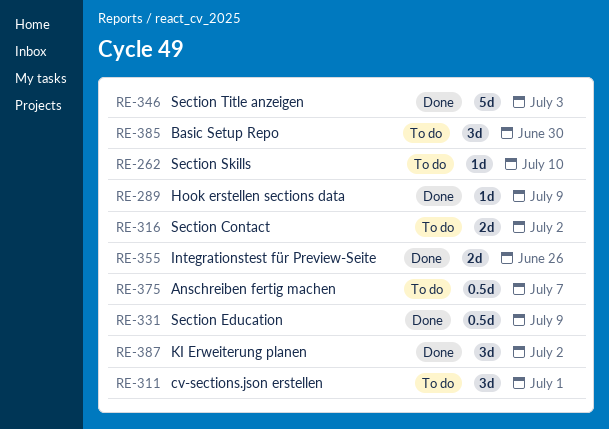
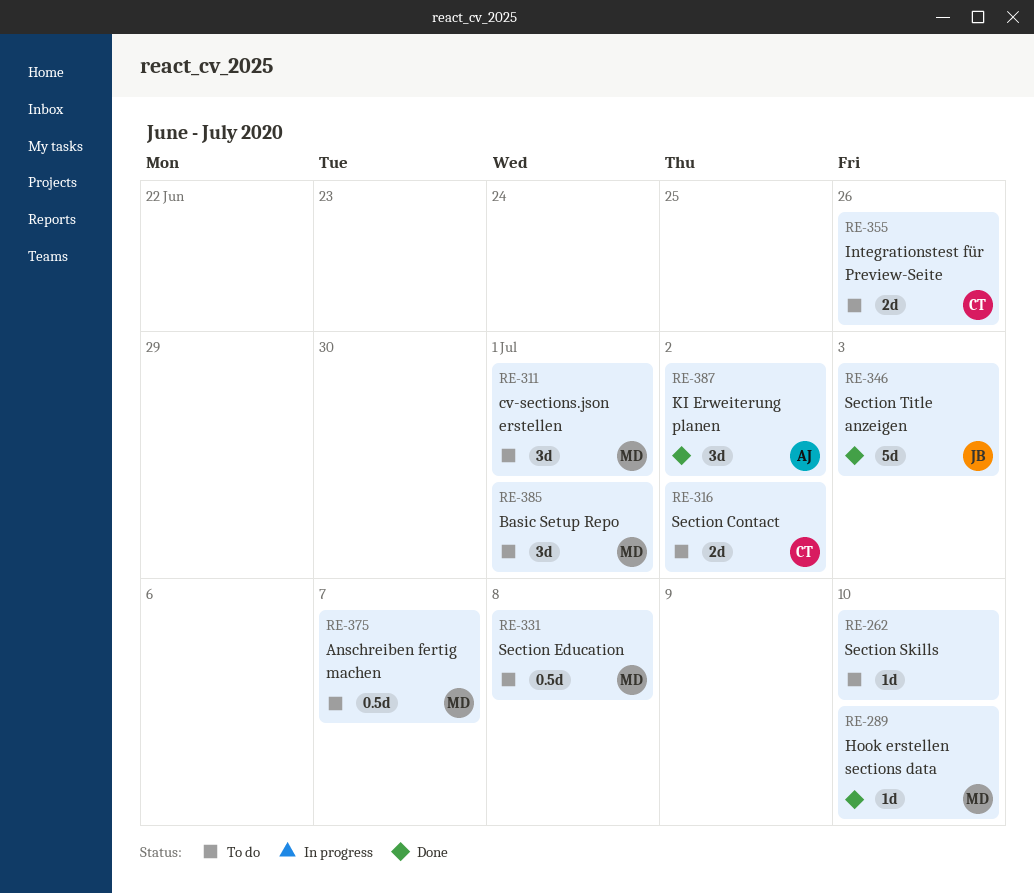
RE-289, due: Jul 9 -> Jul 10
RE-331, status: Done -> To do
RE-331, due: Jul 9 -> Jul 8
RE-355, status: Done -> To do
RE-385, due: Jun 30 -> Jul 1

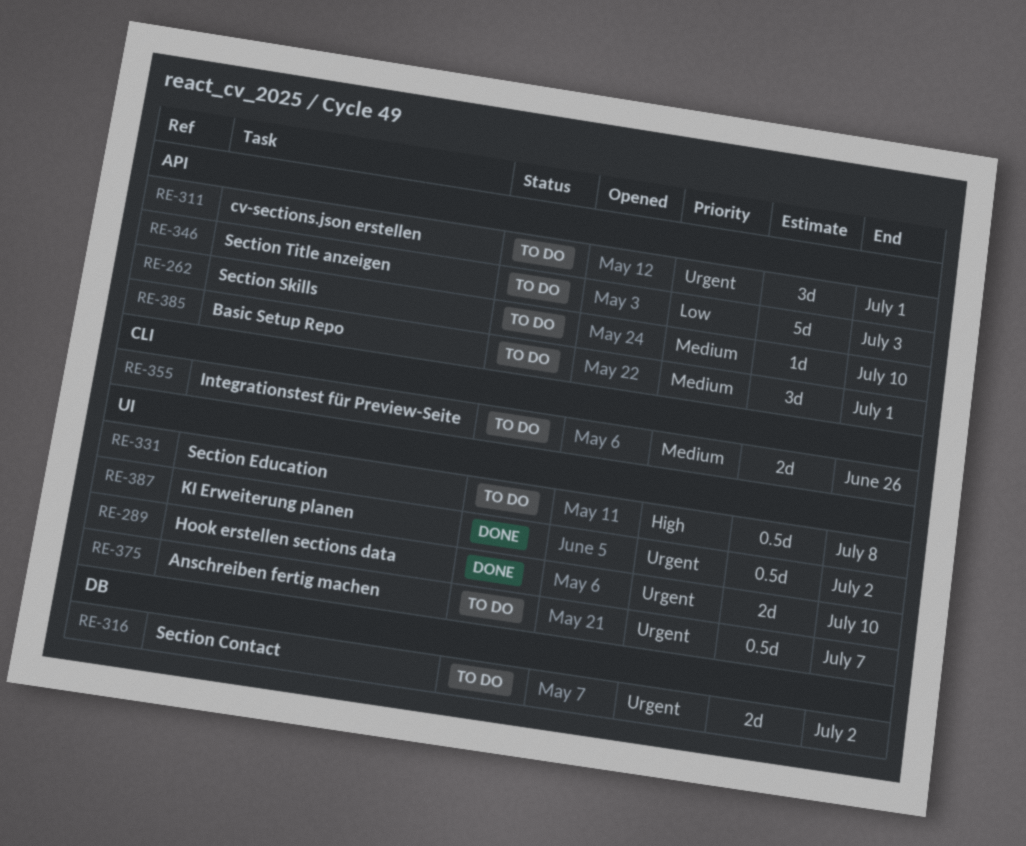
RE-289, estimate: 1d -> 2d
RE-346, status: Done -> To do
RE-387, estimate: 3d -> 0.5d

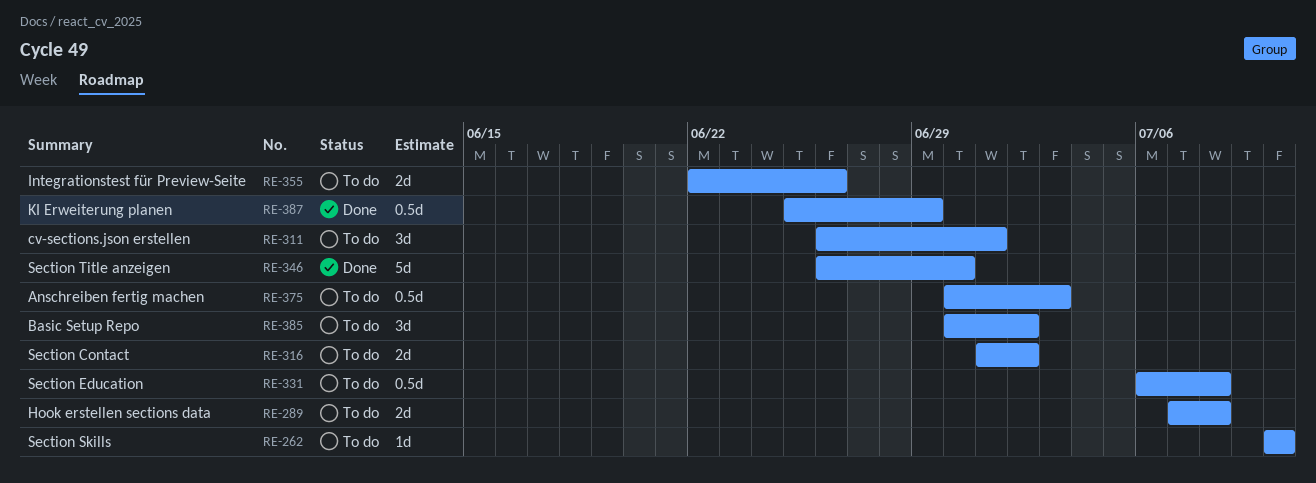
RE-289, status: Done -> To do
RE-289, due: Jul 10 -> Jul 8
RE-346, status: To do -> Done
RE-346, due: Jul 3 -> Jun 30
RE-375, due: Jul 7 -> Jul 3
RE-385, due: Jul 1 -> Jul 2
RE-387, due: Jul 2 -> Jun 29

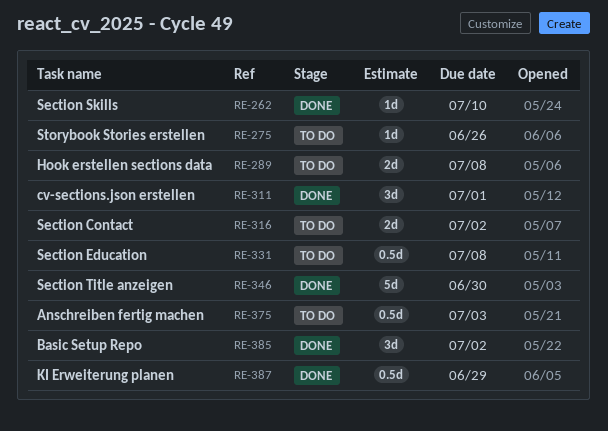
RE-262, status: To do -> Done
RE-275: none -> present
RE-311, status: To do -> Done
RE-355: present -> none
RE-385, status: To do -> Done

